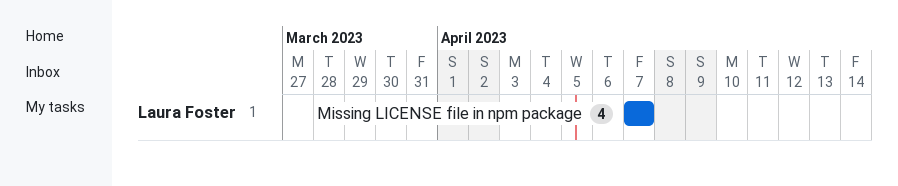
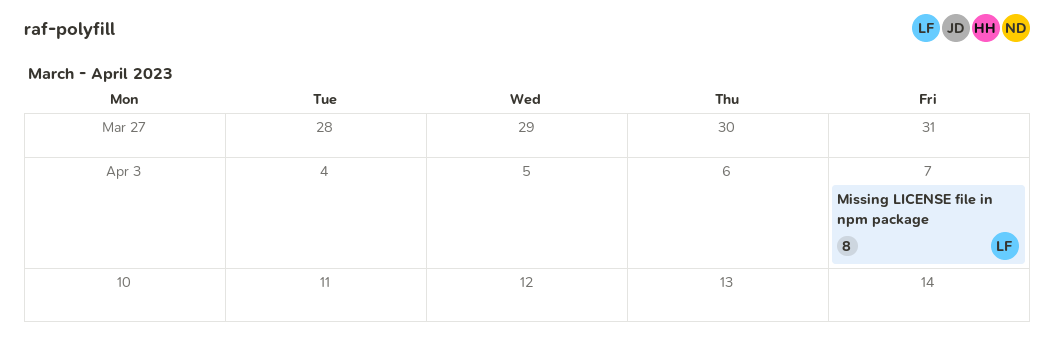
Missing LICENSE file in npm package, estimate: 4 -> 8

